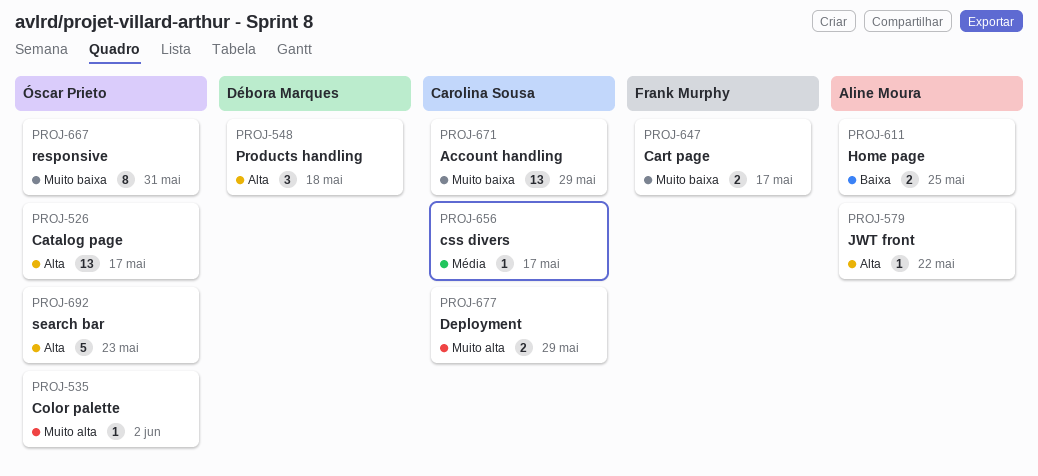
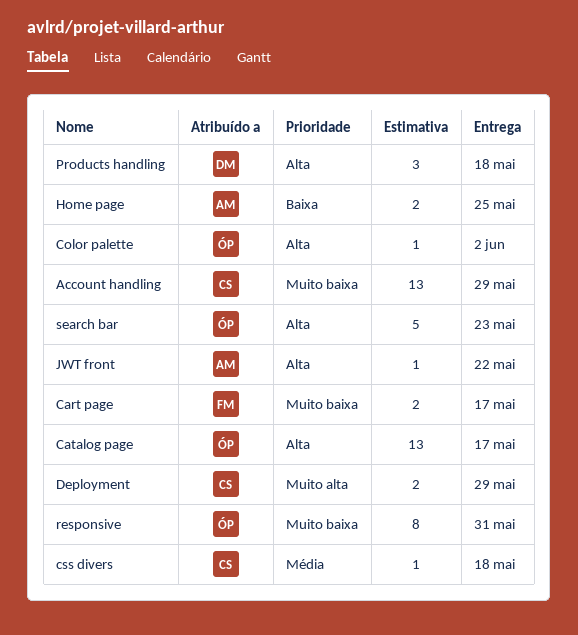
Color palette, priority: Muito alta -> Alta
css divers, due: May 17 -> May 18

